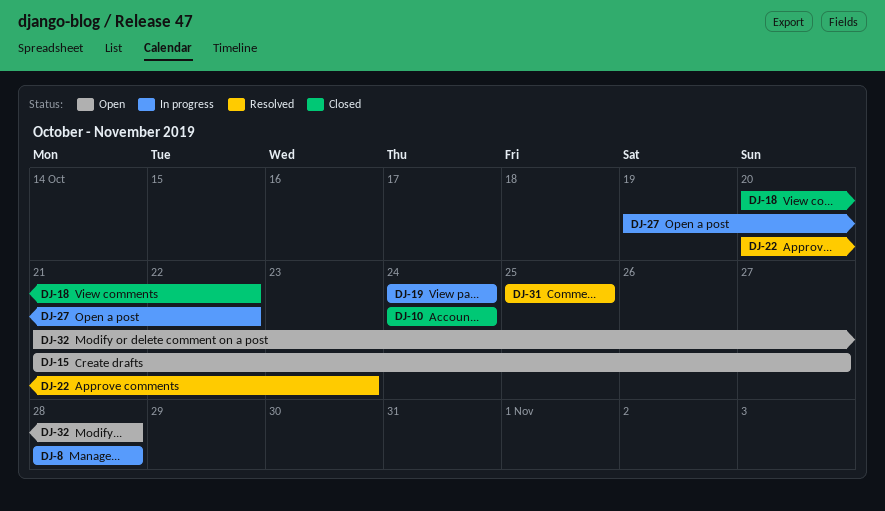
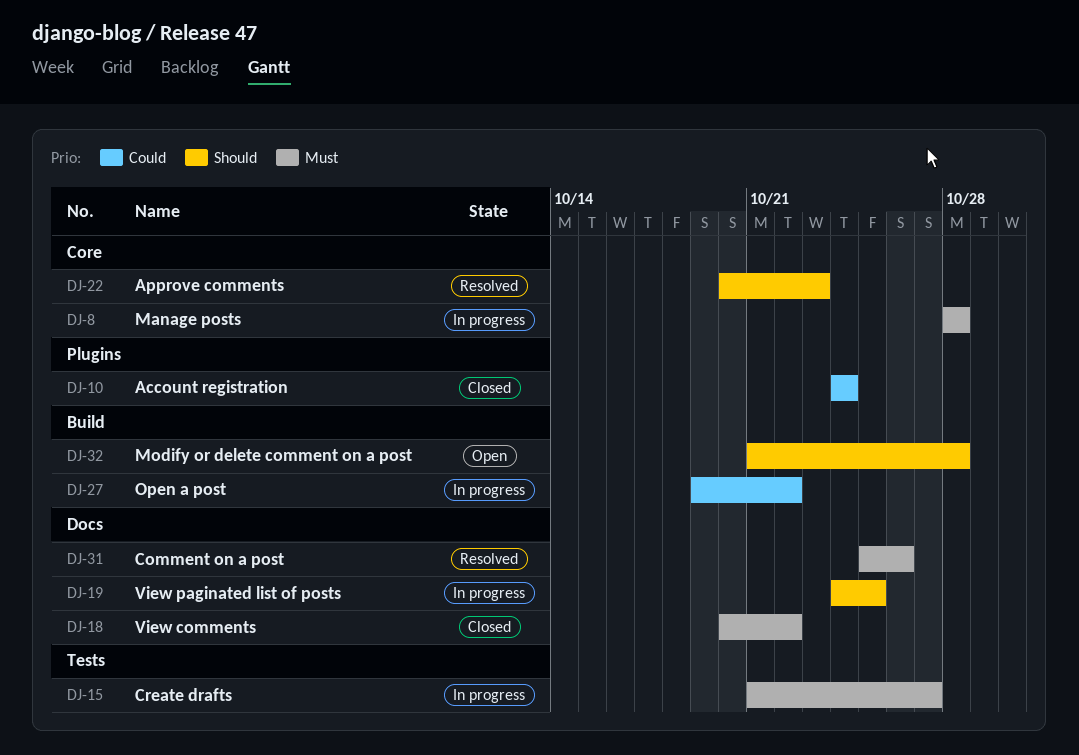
DJ-15, status: Open -> In progress
DJ-19, due: Oct 24 -> Oct 25
DJ-31, due: Oct 25 -> Oct 26

